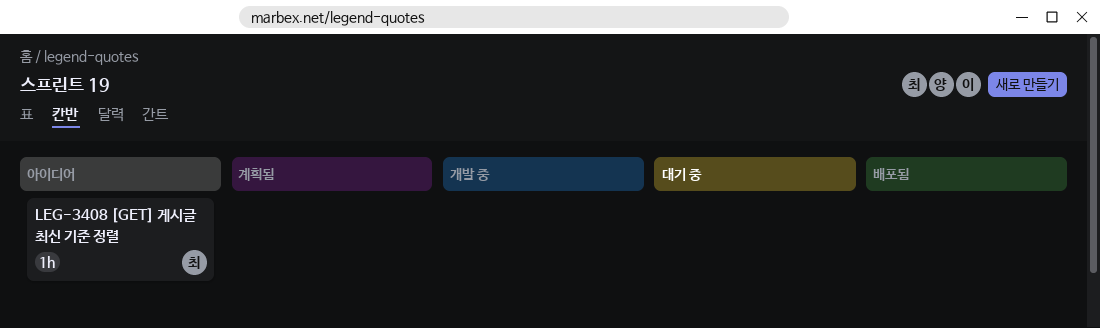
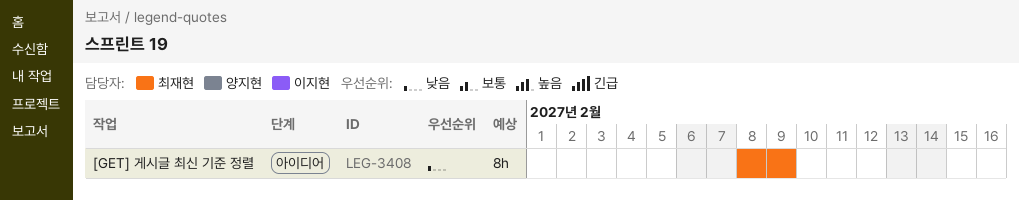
LEG-3408, estimate: 1h -> 8h

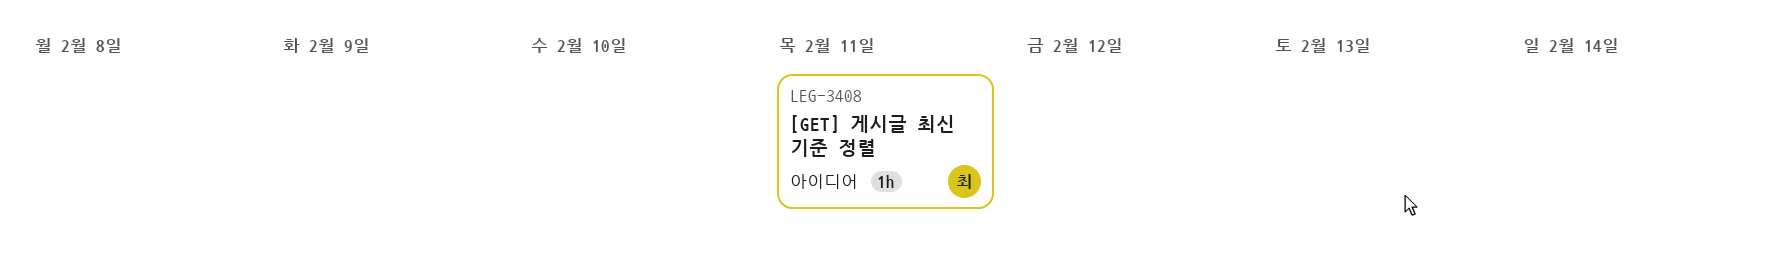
LEG-3408, estimate: 8h -> 1h
LEG-3408, due: Feb 9 -> Feb 11

